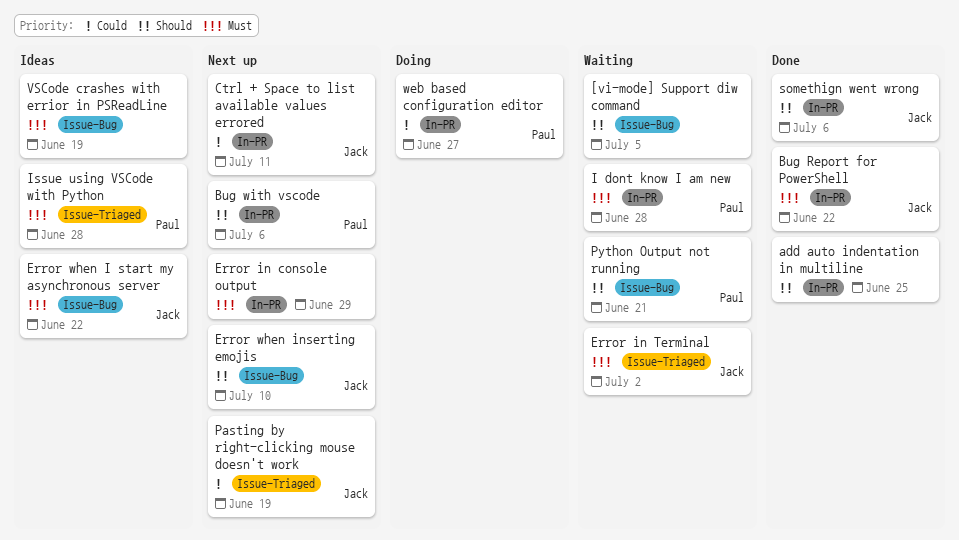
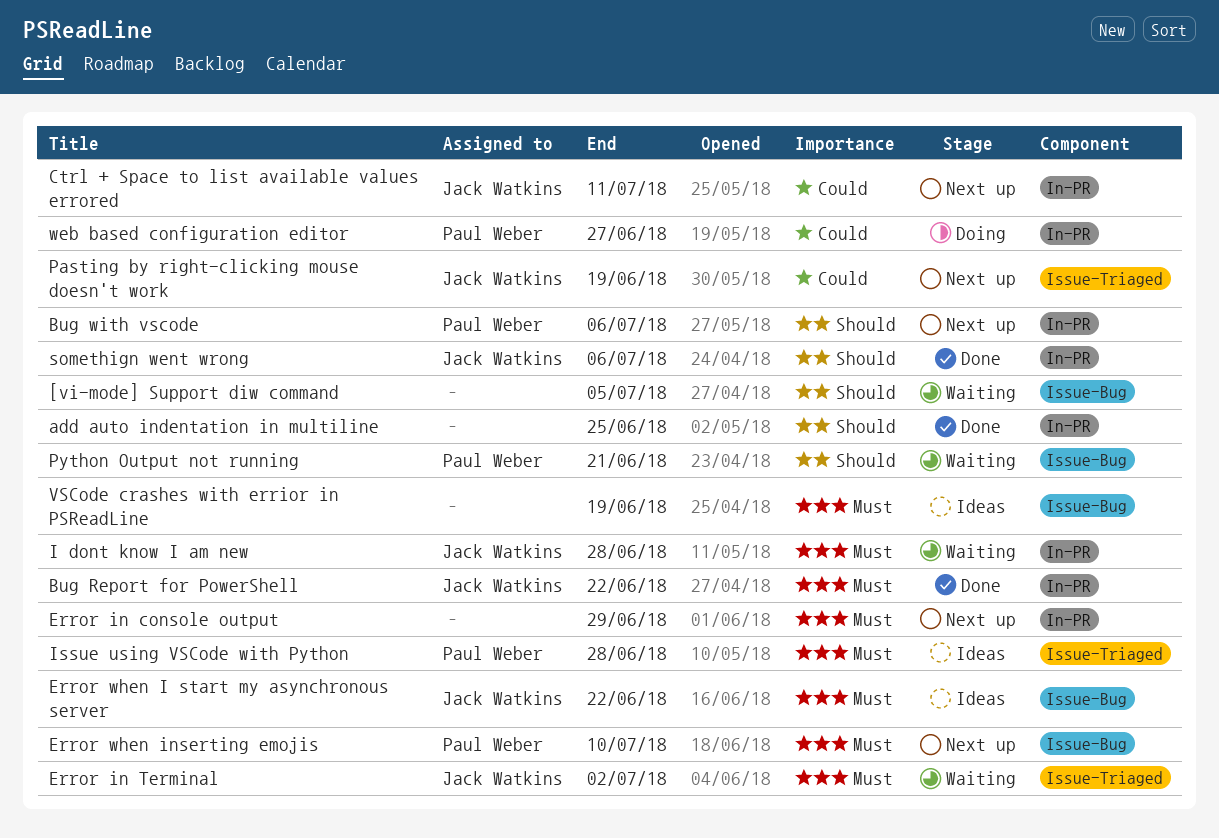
Error when inserting emojis, owner: Jack Watkins -> Paul Weber
Error when inserting emojis, priority: Should -> Must
I dont know I am new, owner: Paul Weber -> Jack Watkins

